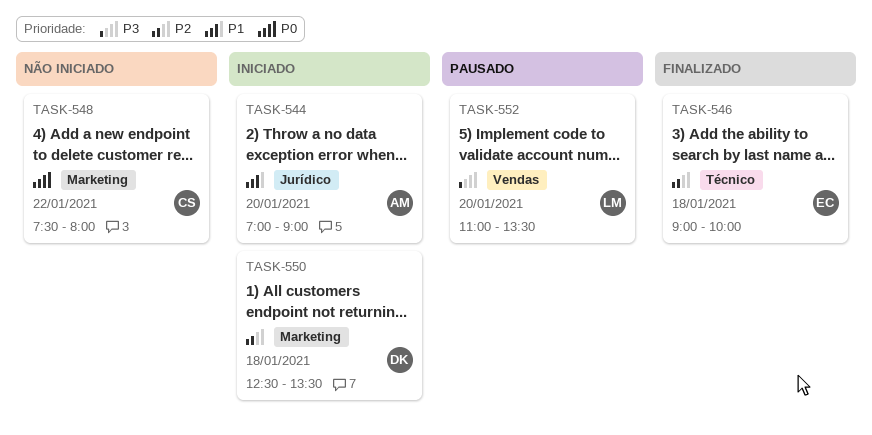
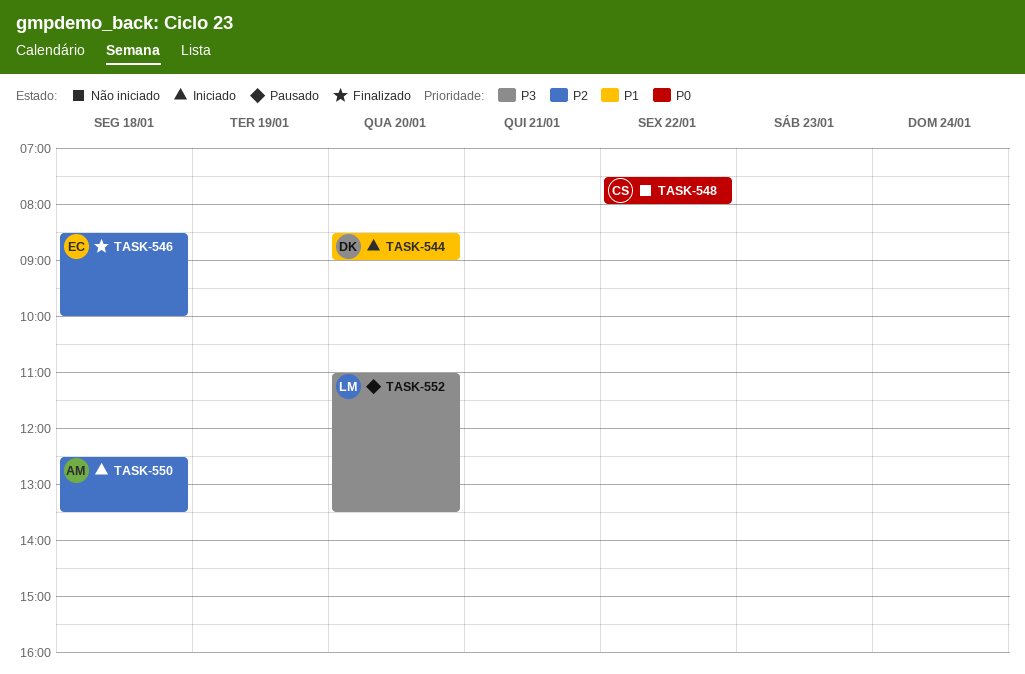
TASK-544, owner: AM -> DK
TASK-544, begins: 07:00 -> 08:30
TASK-546, begins: 09:00 -> 08:30
TASK-550, owner: DK -> AM

